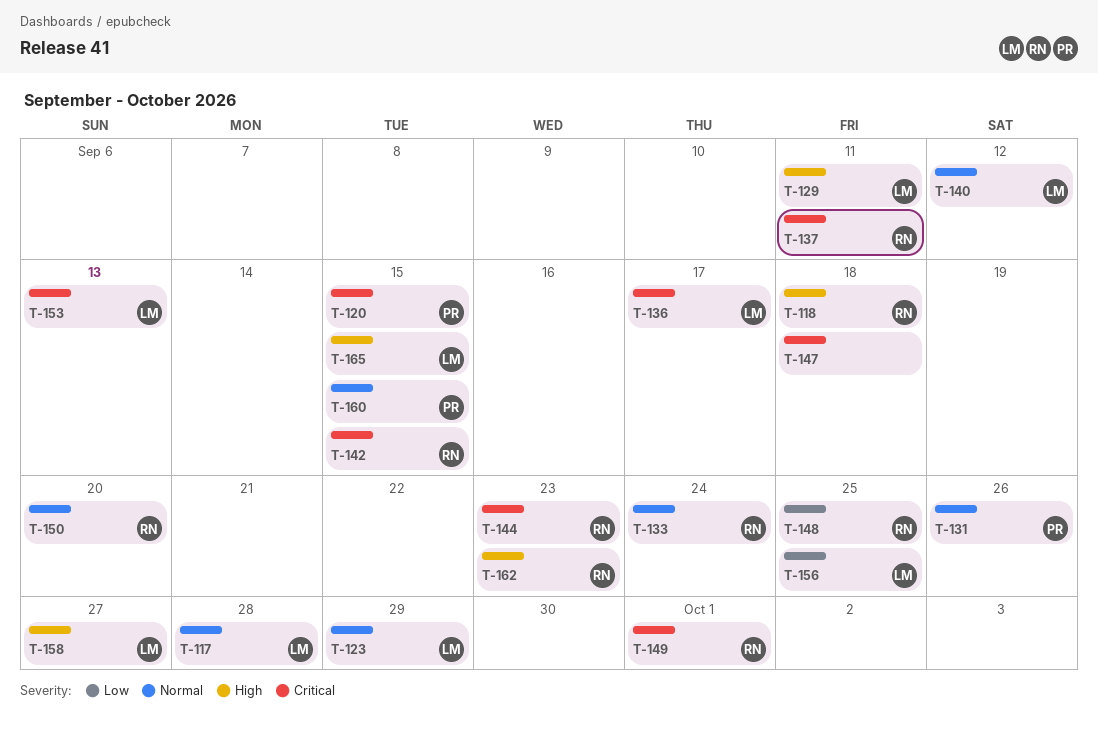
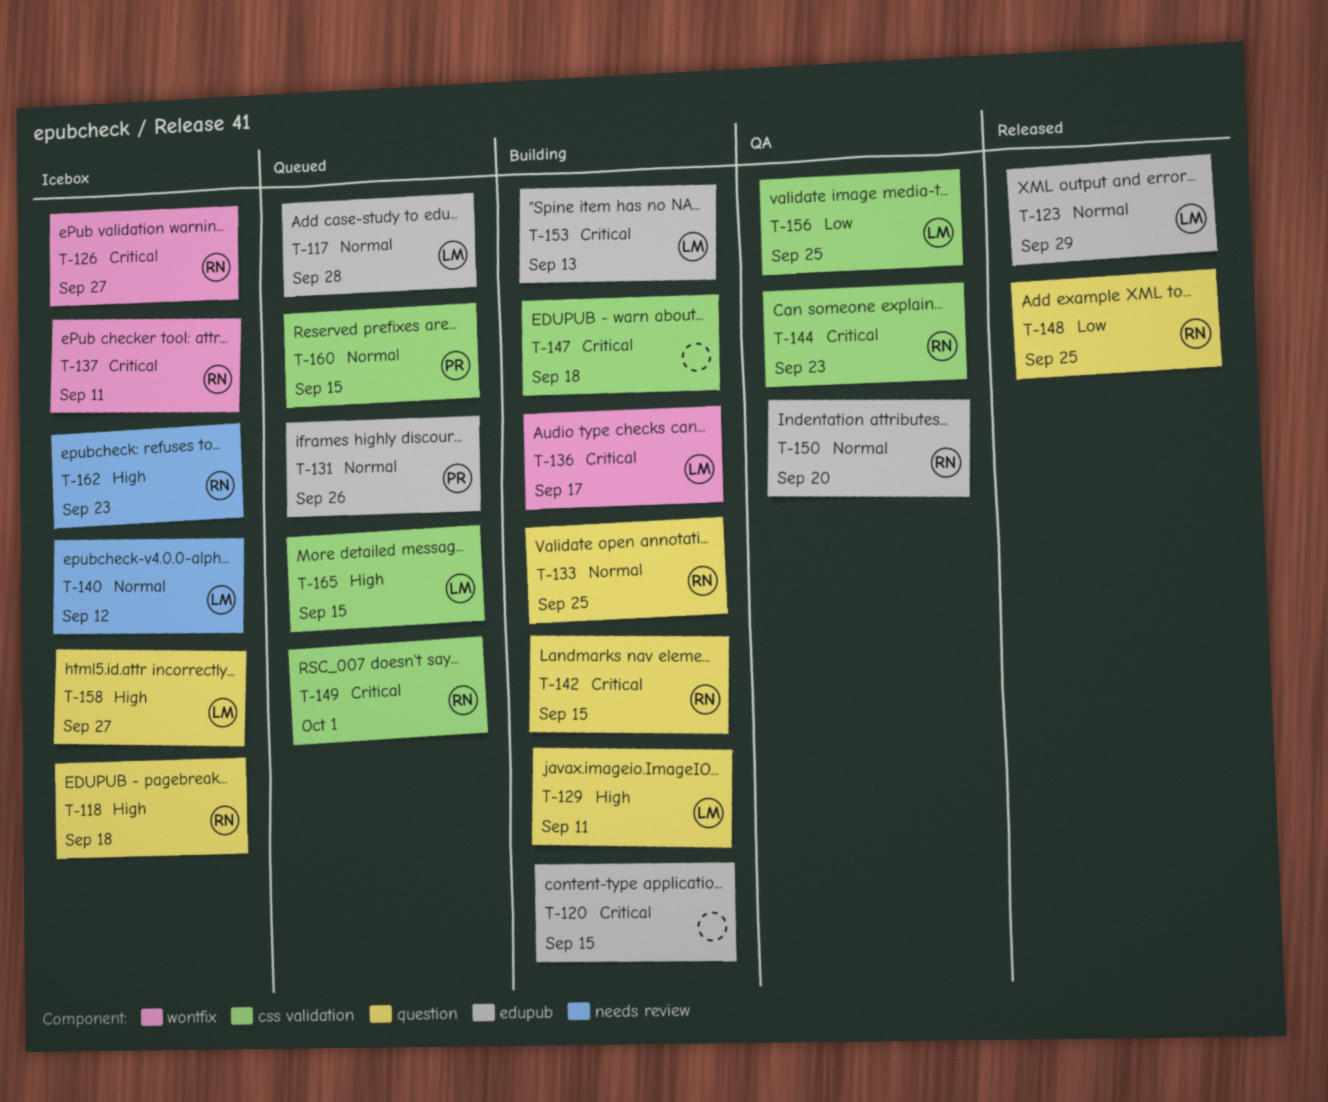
T-120, owner: PR -> none
T-126: none -> present
T-133, due: Sep 24 -> Sep 25

